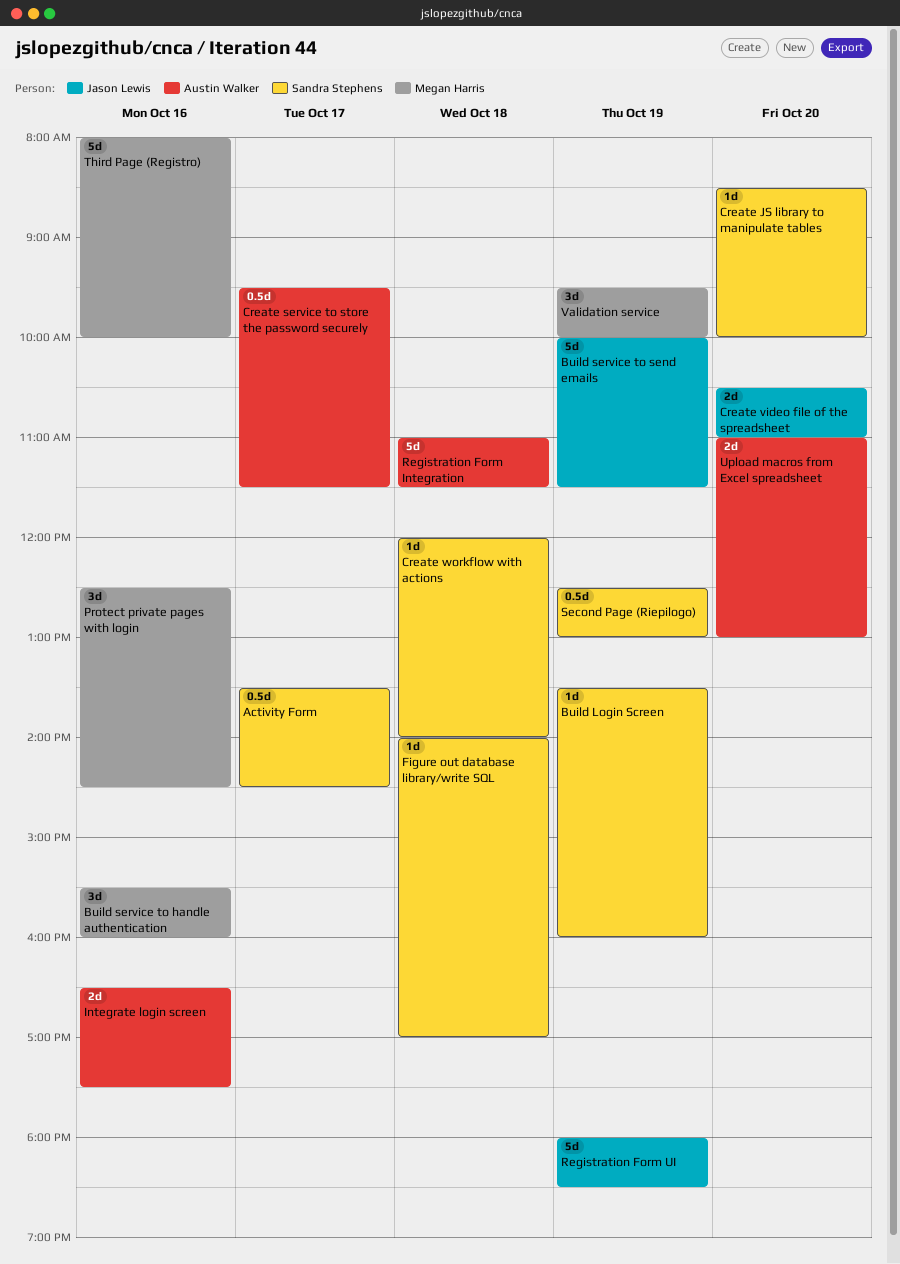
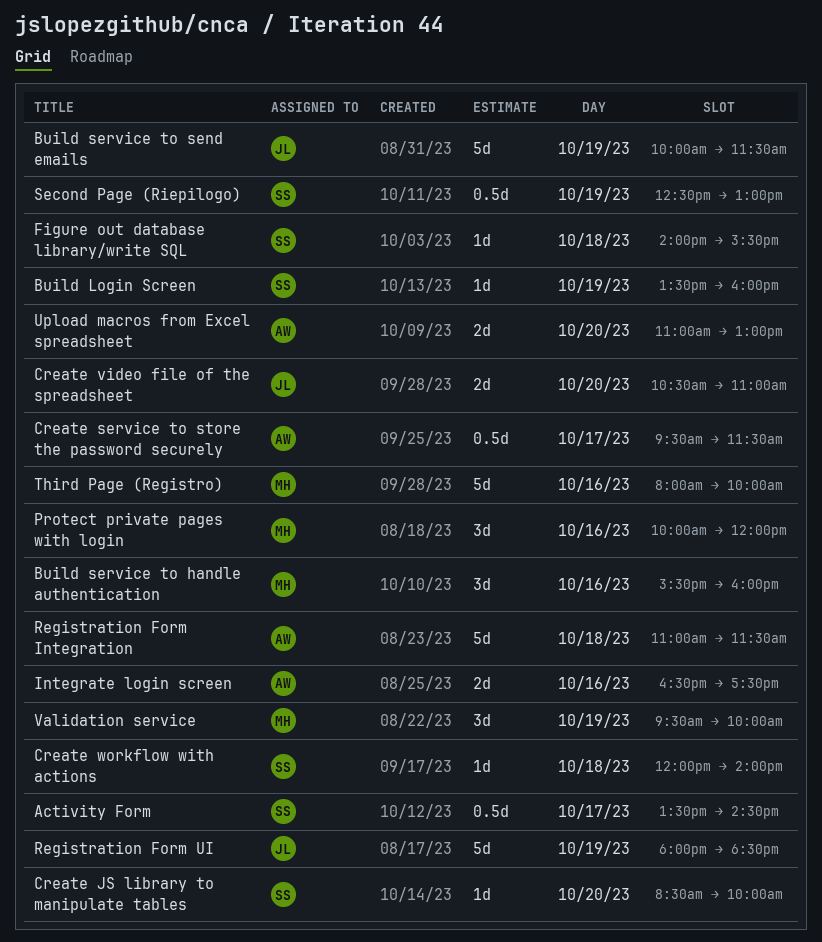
Figure out database library/write SQL, ends: 17:00 -> 15:30
Protect private pages with login, begins: 12:30 -> 10:00
Protect private pages with login, ends: 14:30 -> 12:00

